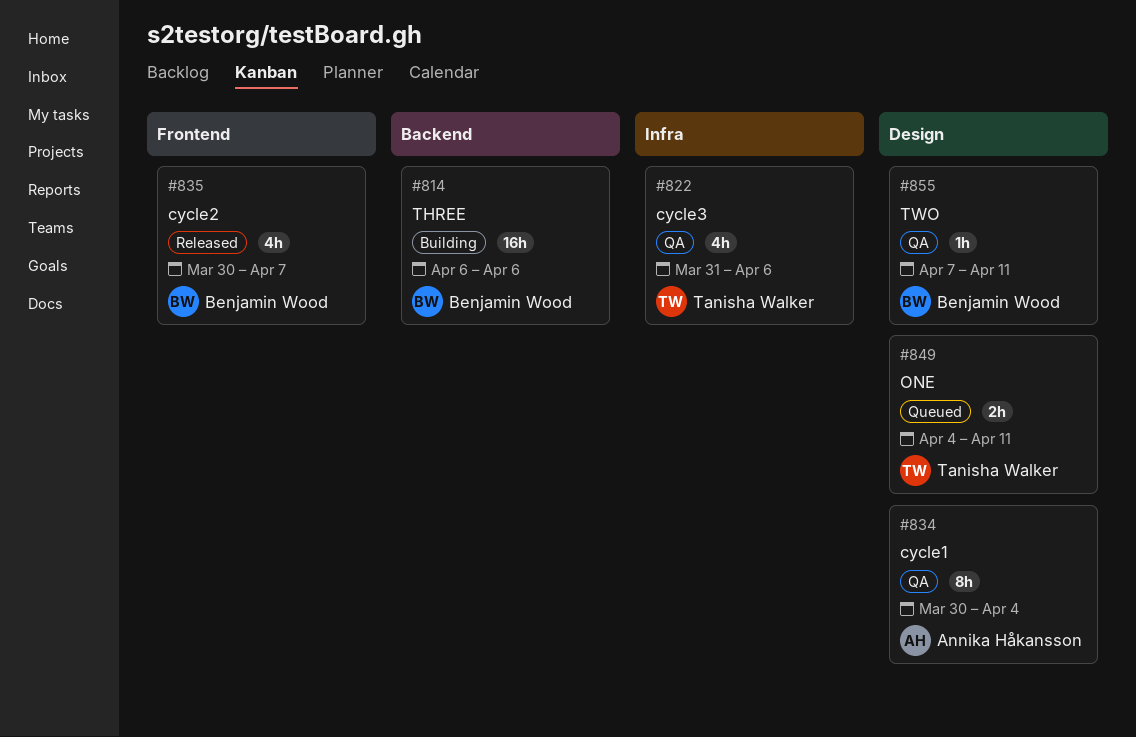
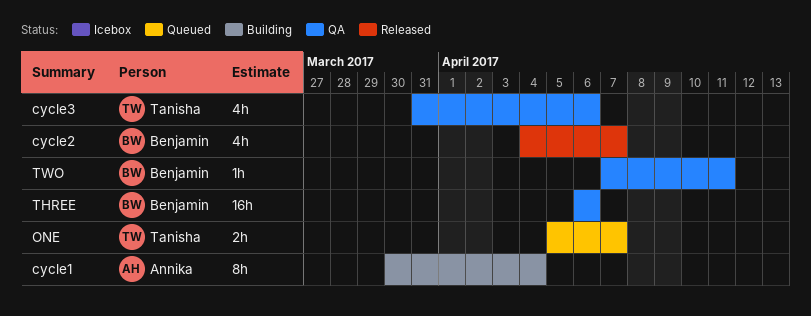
cycle1, status: QA -> Building
cycle2, start: Mar 30 -> Apr 4
ONE, start: Apr 4 -> Apr 5
ONE, due: Apr 11 -> Apr 7
THREE, status: Building -> QA

